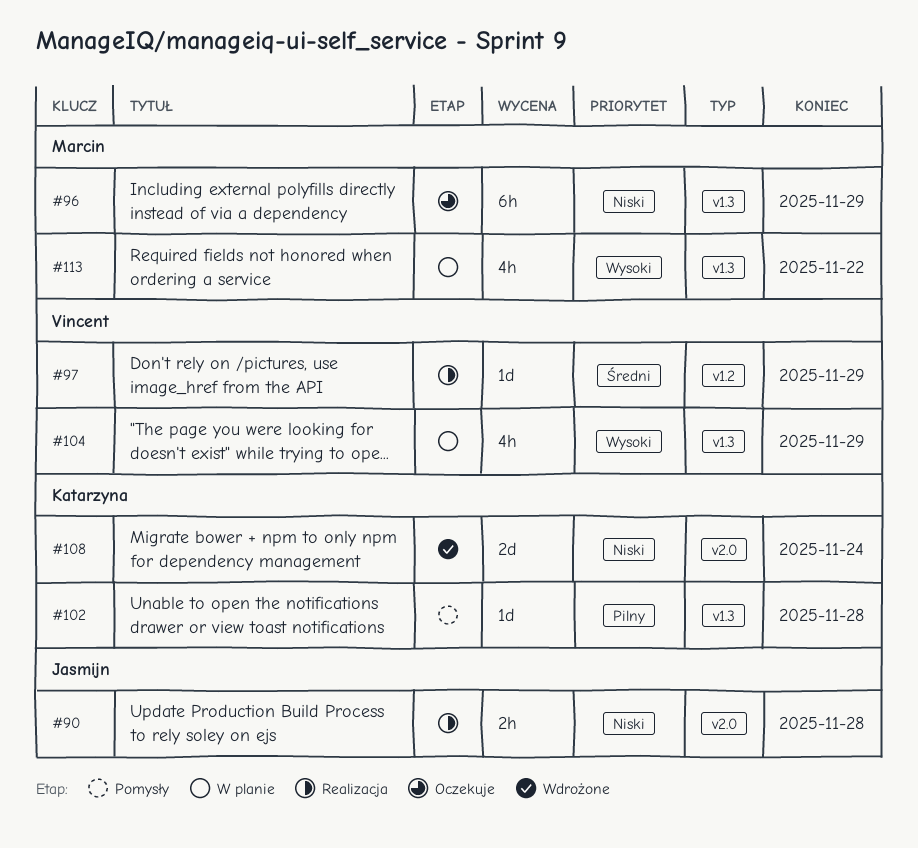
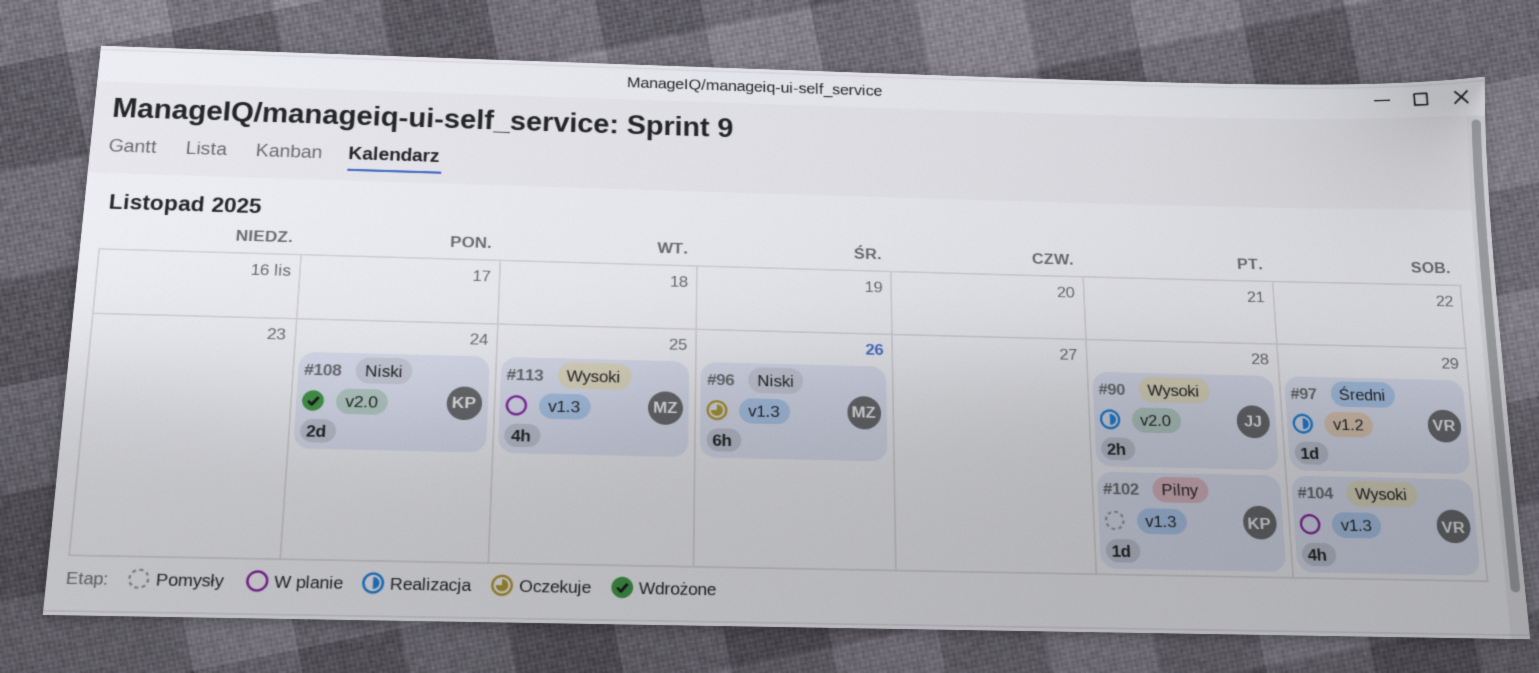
#90, priority: Niski -> Wysoki
#96, due: Nov 29 -> Nov 26
#113, due: Nov 22 -> Nov 25

